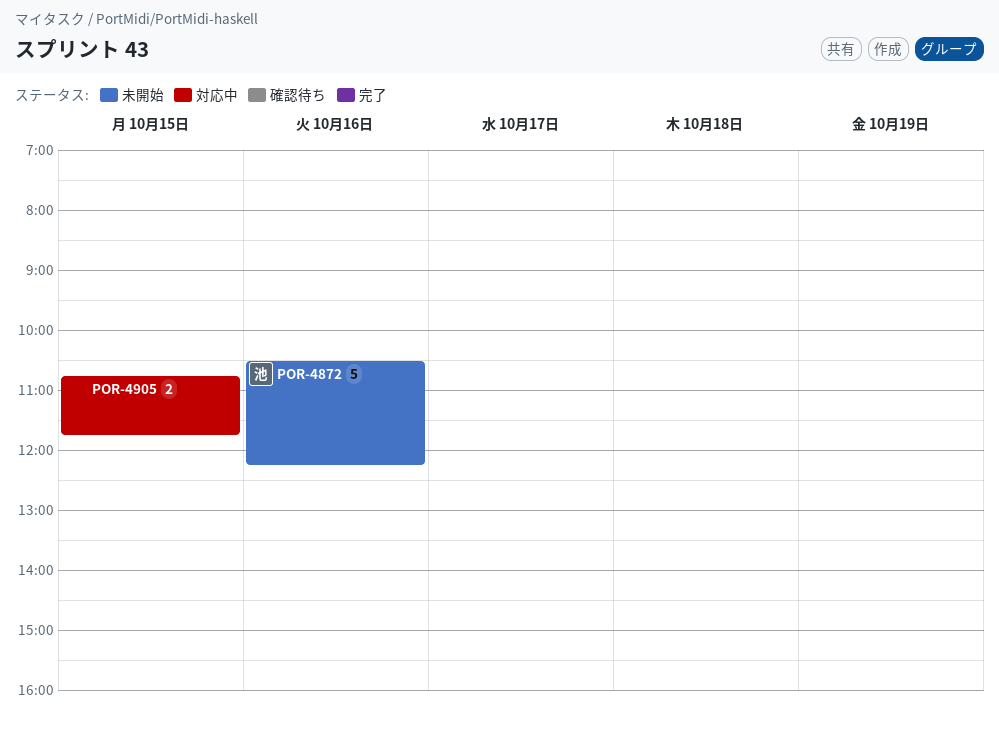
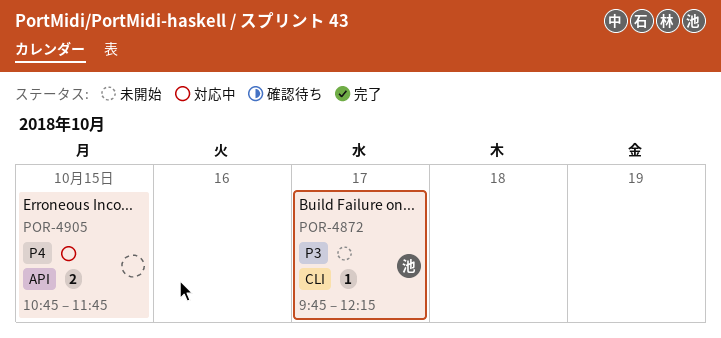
POR-4872, estimate: 5 -> 1
POR-4872, day: Oct 16 -> Oct 17
POR-4872, begins: 10:30 -> 09:45

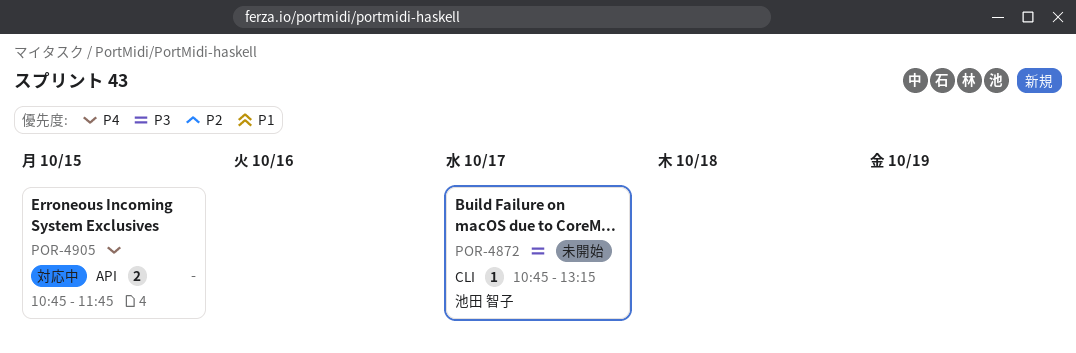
POR-4872, begins: 09:45 -> 10:45
POR-4872, ends: 12:15 -> 13:15

